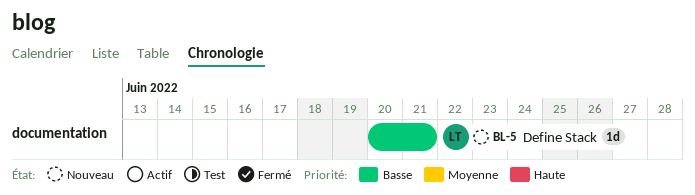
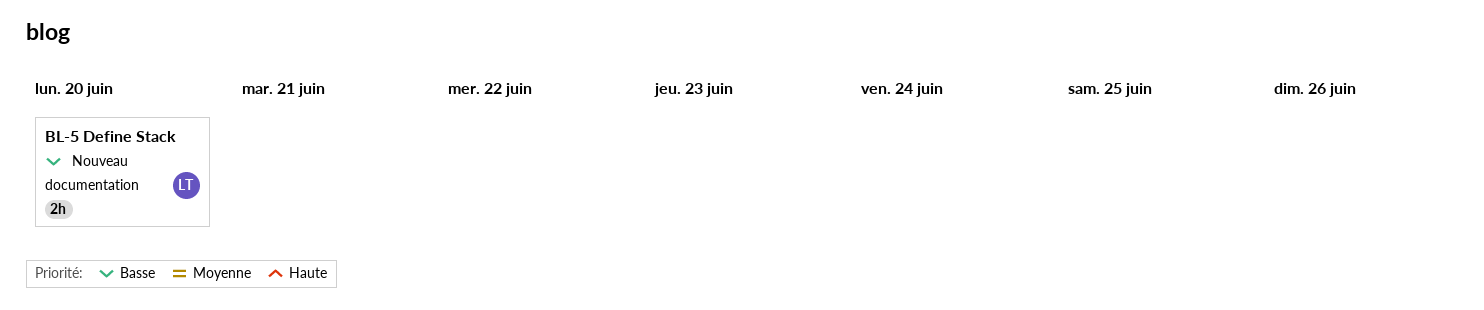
BL-5, estimate: 1d -> 2h
BL-5, due: Jun 21 -> Jun 20

